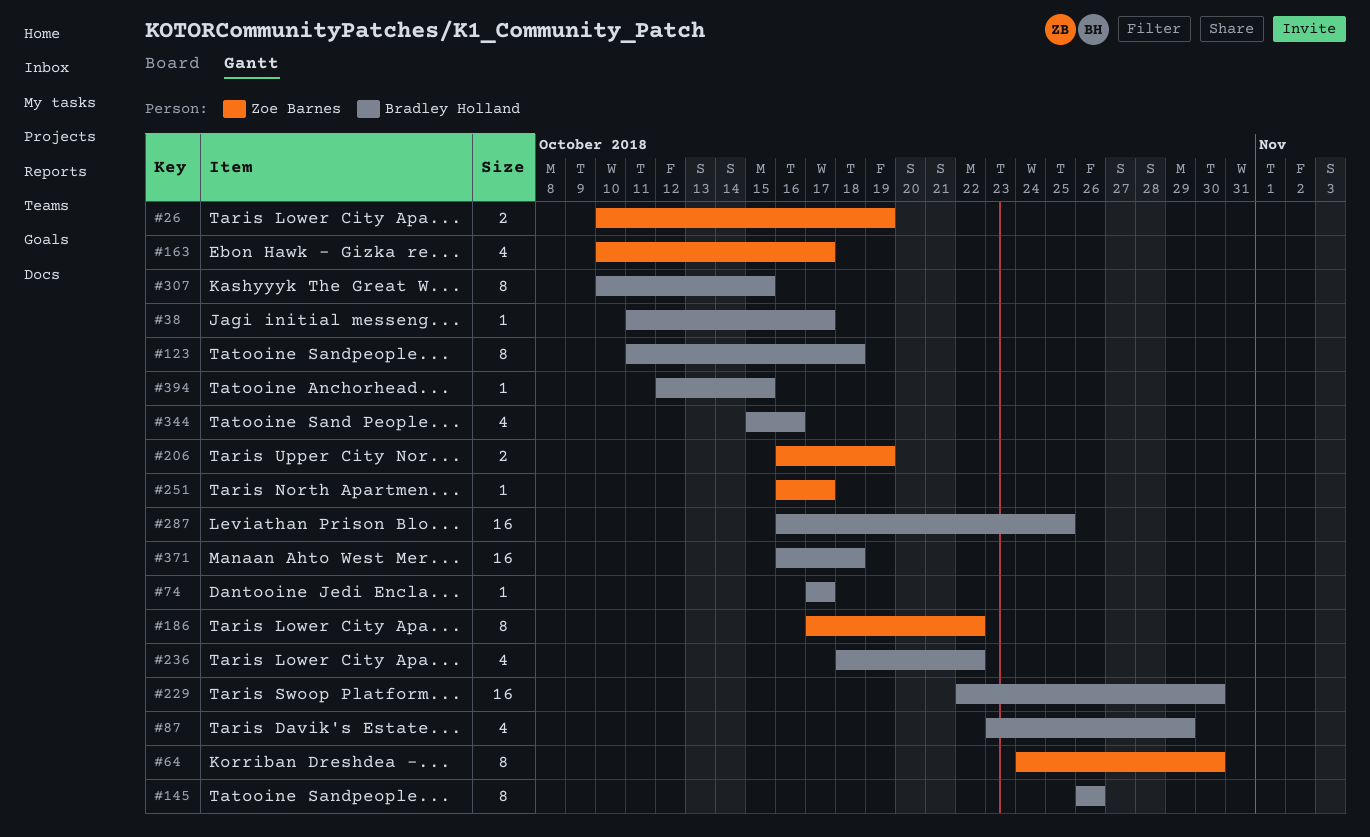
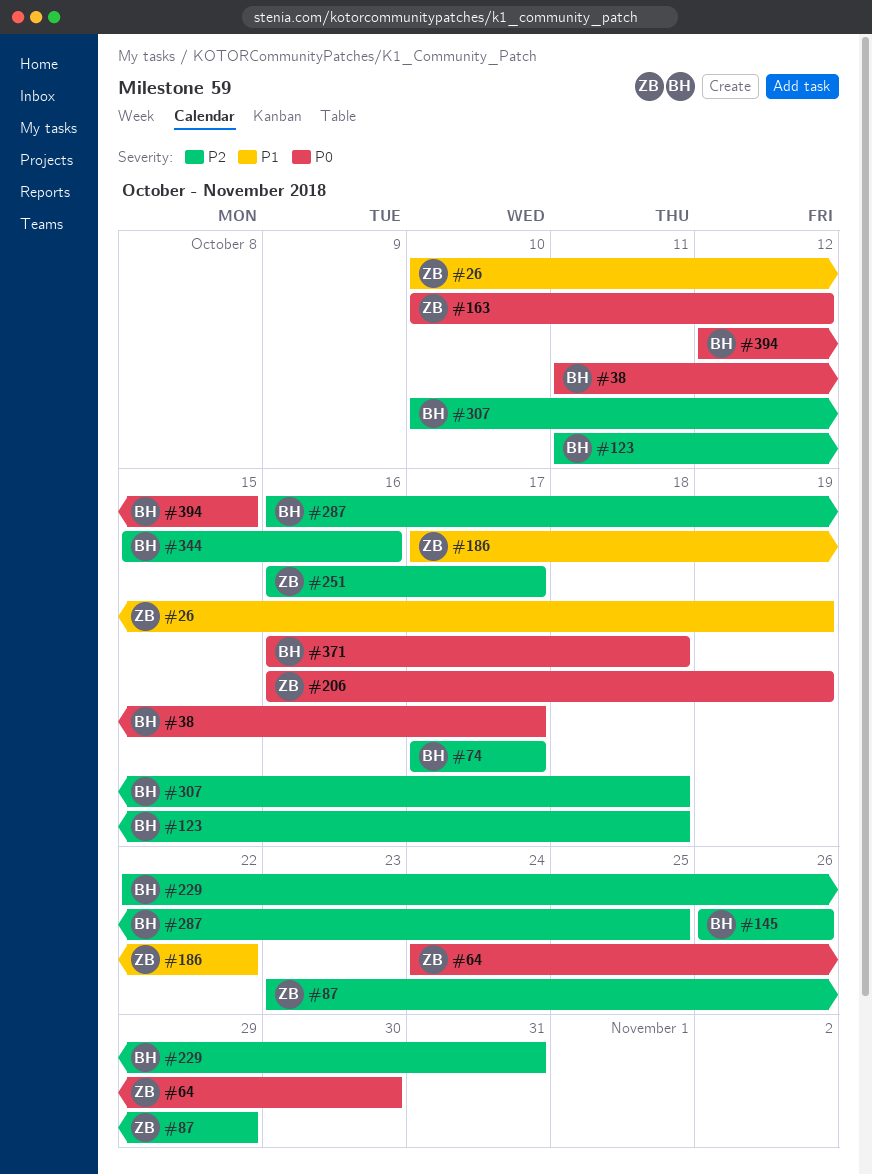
#87, owner: Bradley Holland -> Zoe Barnes
#163, due: Oct 17 -> Oct 12
#229, due: Oct 30 -> Oct 31
#236: present -> none
#307, due: Oct 15 -> Oct 18

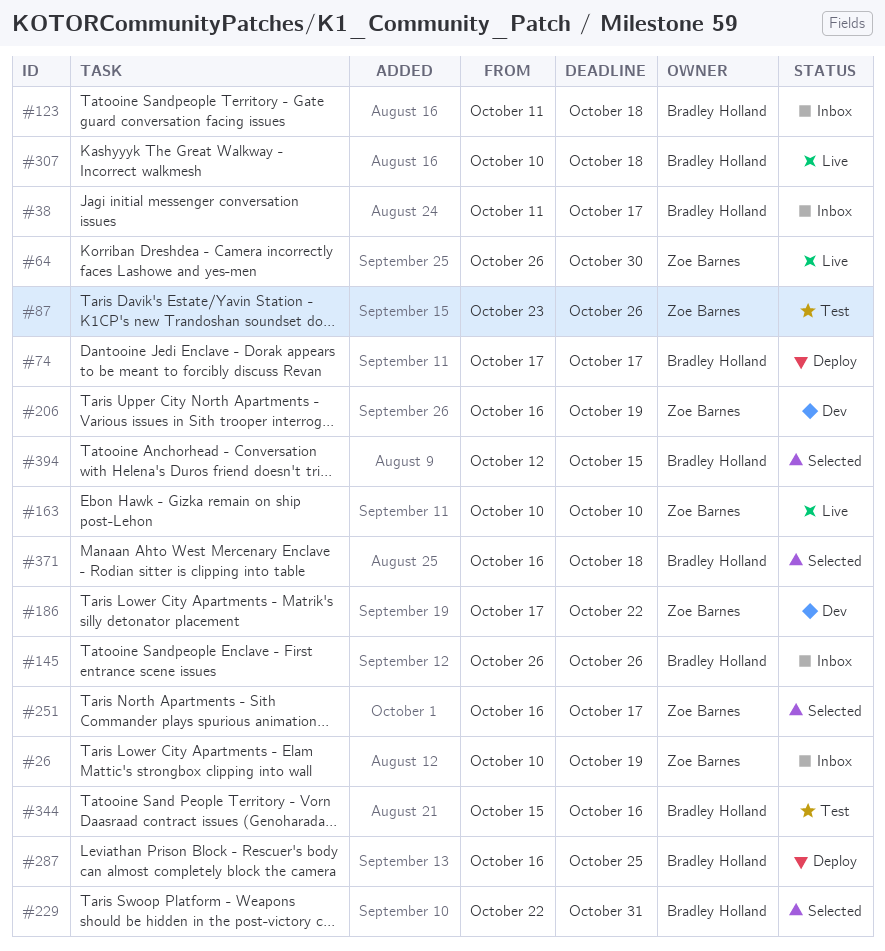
#64, start: Oct 24 -> Oct 26
#87, due: Oct 29 -> Oct 26
#163, due: Oct 12 -> Oct 10

